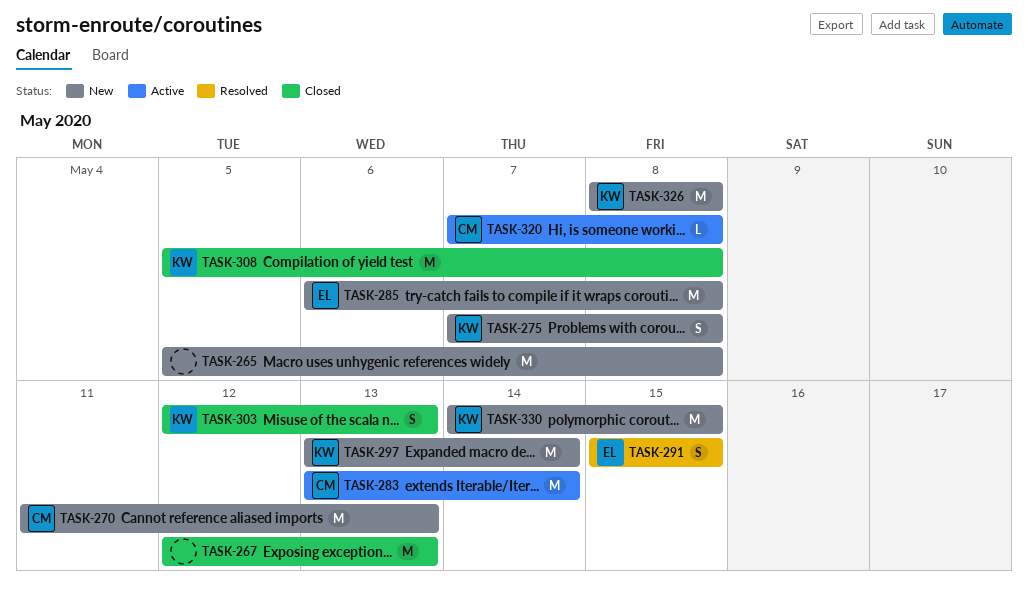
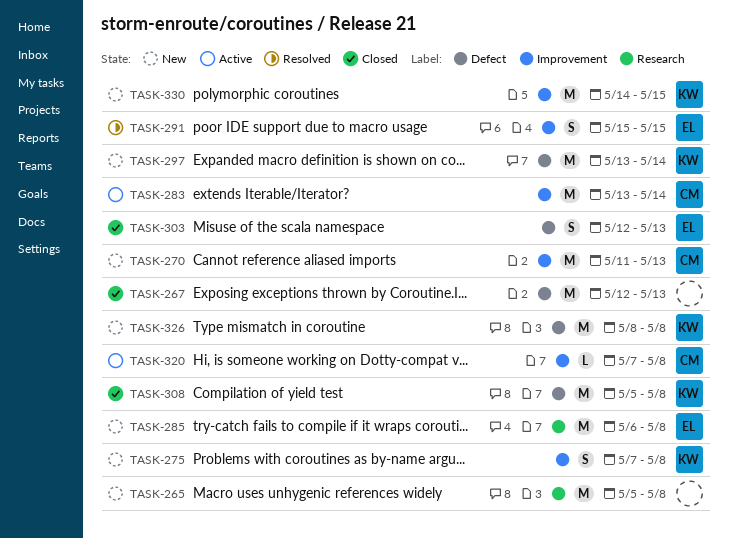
TASK-303, owner: KW -> EL

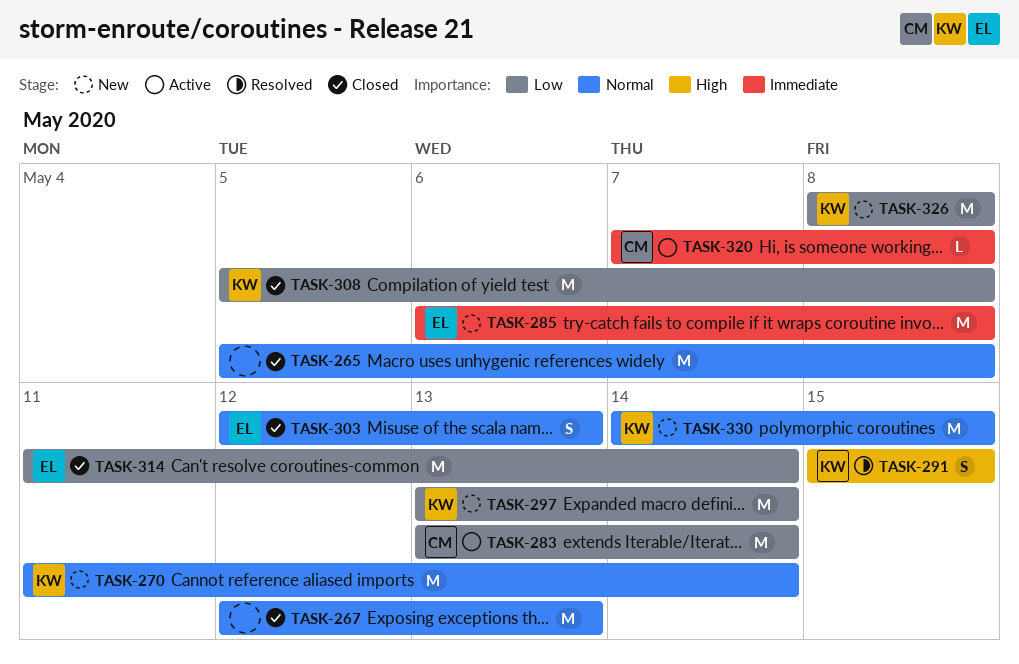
TASK-265, status: New -> Closed
TASK-270, owner: CM -> KW
TASK-270, due: May 13 -> May 14
TASK-275: present -> none
TASK-291, owner: EL -> KW
TASK-314: none -> present

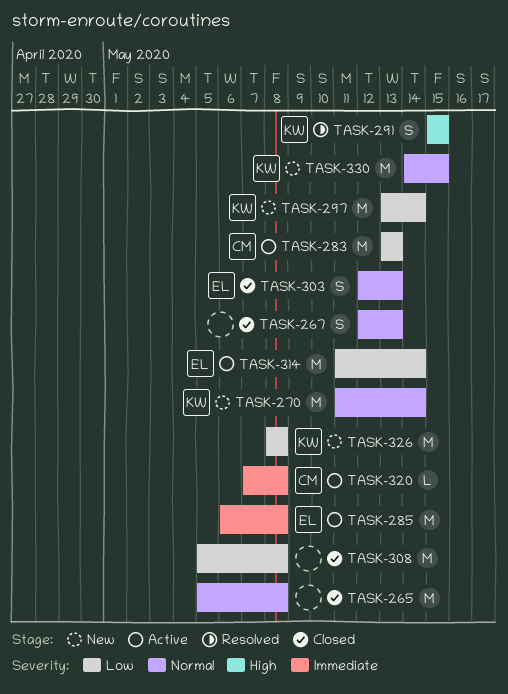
TASK-267, estimate: M -> S
TASK-283, due: May 14 -> May 13
TASK-285, status: New -> Active
TASK-308, owner: KW -> none
TASK-314, status: Closed -> Active

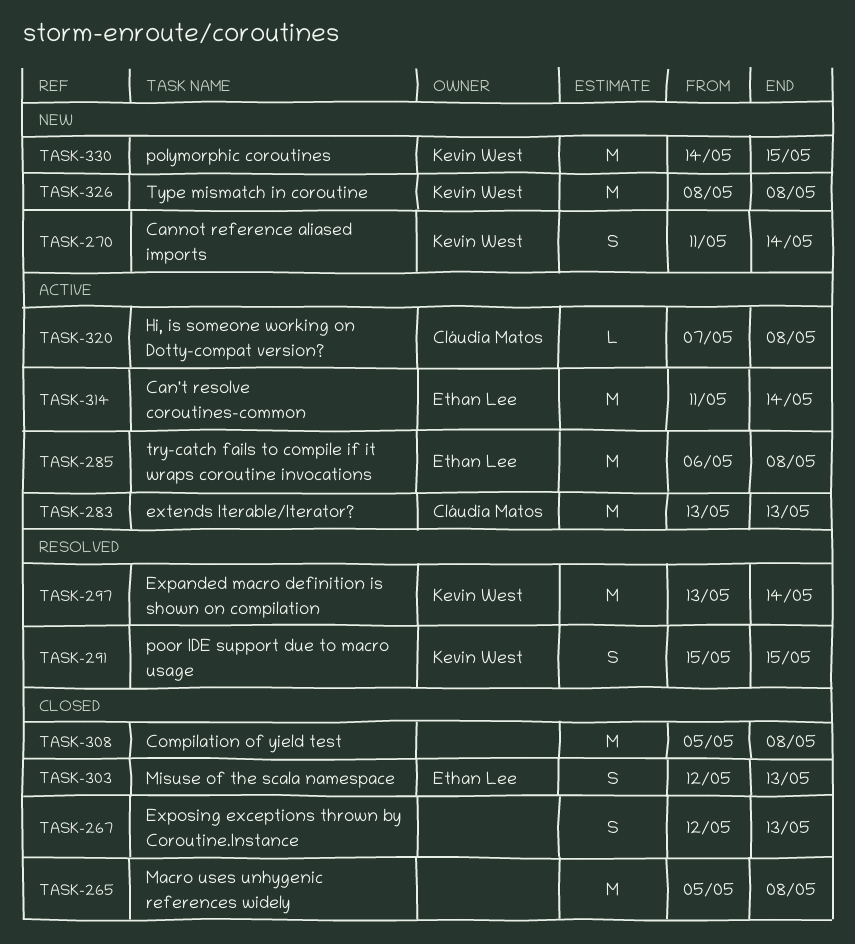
TASK-270, estimate: M -> S
TASK-297, status: New -> Resolved

